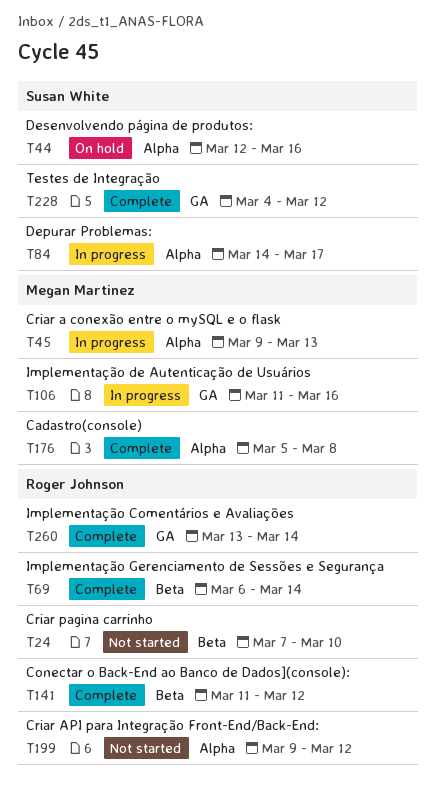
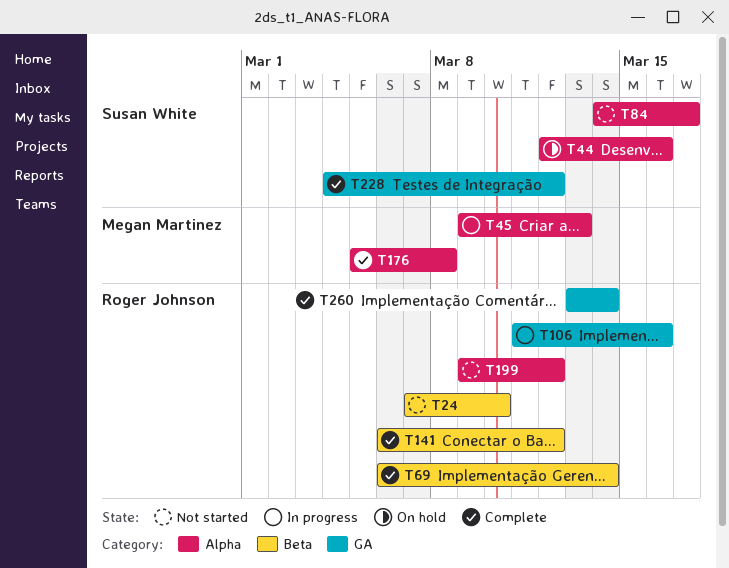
T84, status: In progress -> Not started
T106, owner: Megan Martinez -> Roger Johnson
T141, start: Mar 11 -> Mar 6

